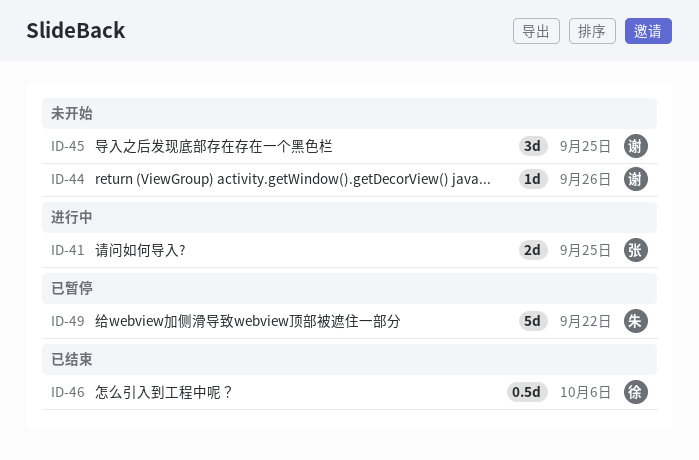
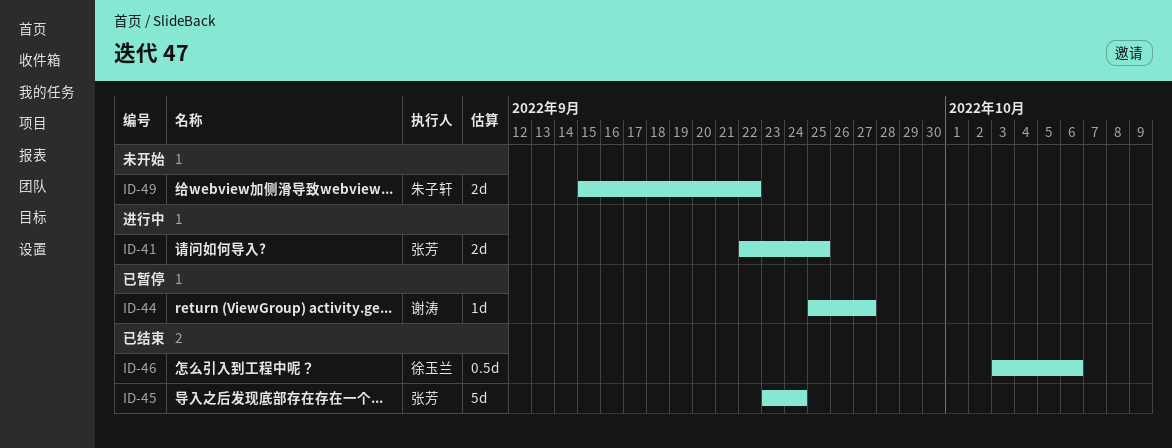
ID-44, status: 未开始 -> 已暂停
ID-44, due: Sep 26 -> Sep 27
ID-45, status: 未开始 -> 已结束
ID-45, owner: 谢涛 -> 张芳
ID-45, estimate: 3d -> 5d
ID-45, due: Sep 25 -> Sep 24
ID-49, status: 已暂停 -> 未开始
ID-49, estimate: 5d -> 2d

